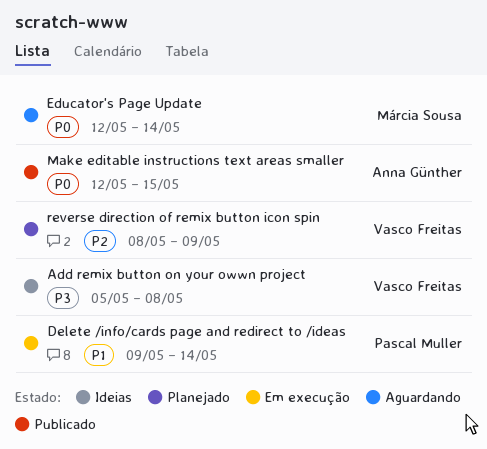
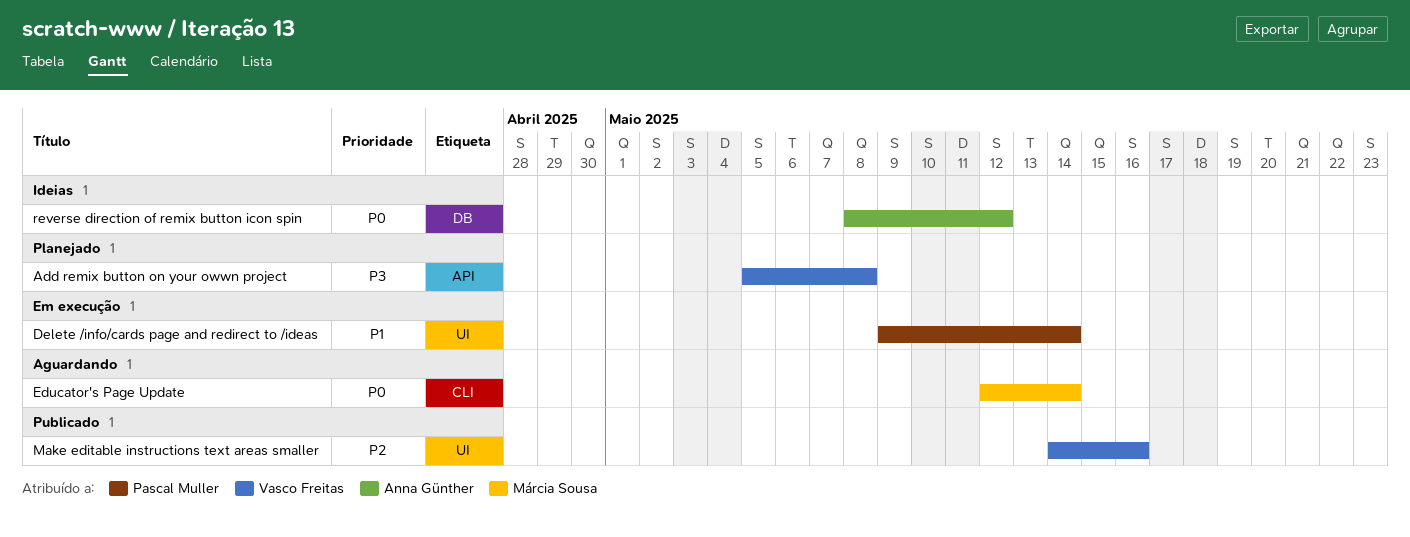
Add remix button on your owwn project, status: Ideias -> Planejado
Make editable instructions text areas smaller, owner: Anna Günther -> Vasco Freitas
Make editable instructions text areas smaller, priority: P0 -> P2
Make editable instructions text areas smaller, start: May 12 -> May 14
Make editable instructions text areas smaller, due: May 15 -> May 16
reverse direction of remix button icon spin, status: Planejado -> Ideias
reverse direction of remix button icon spin, owner: Vasco Freitas -> Anna Günther
reverse direction of remix button icon spin, priority: P2 -> P0
reverse direction of remix button icon spin, due: May 9 -> May 12

